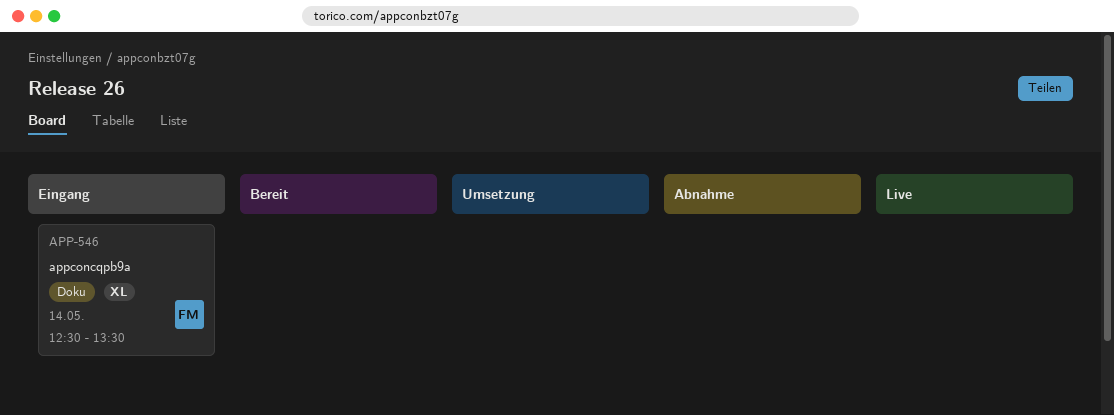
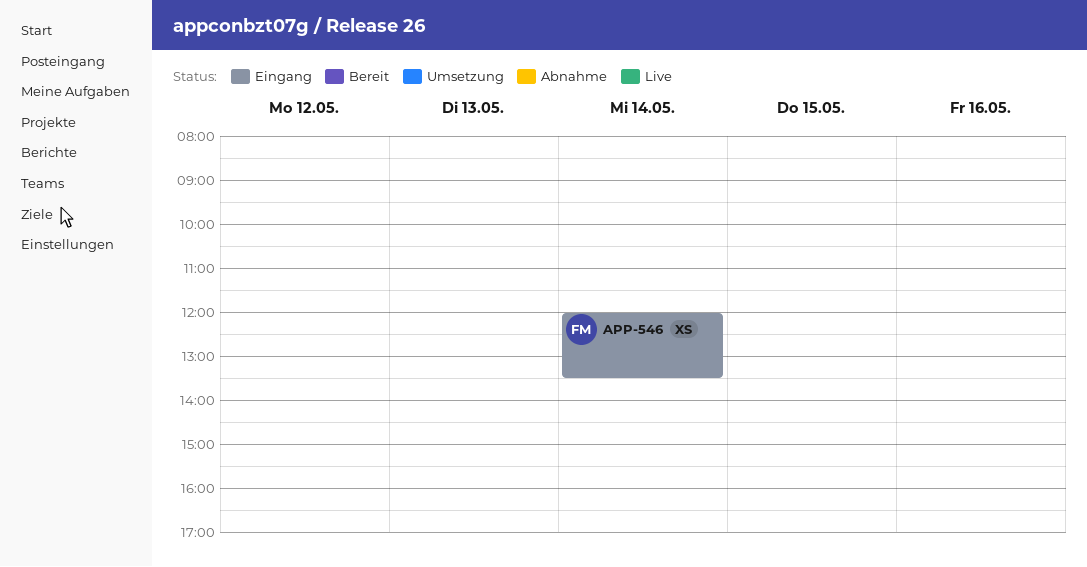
APP-546, estimate: XL -> XS
APP-546, begins: 12:30 -> 12:00

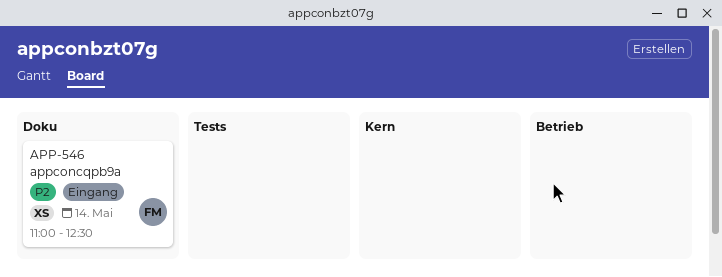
APP-546, begins: 12:00 -> 11:00
APP-546, ends: 13:30 -> 12:30

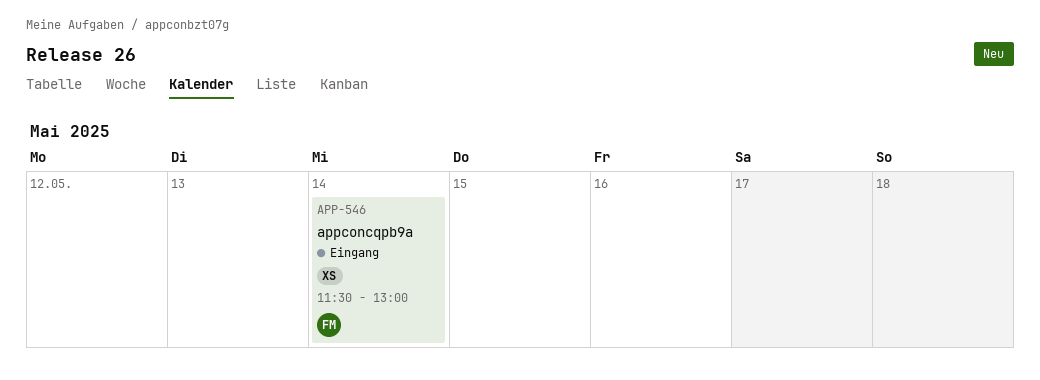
APP-546, begins: 11:00 -> 11:30
APP-546, ends: 12:30 -> 13:00

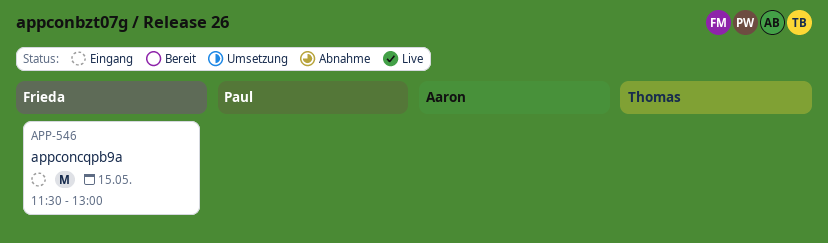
APP-546, estimate: XS -> M
APP-546, day: May 14 -> May 15

